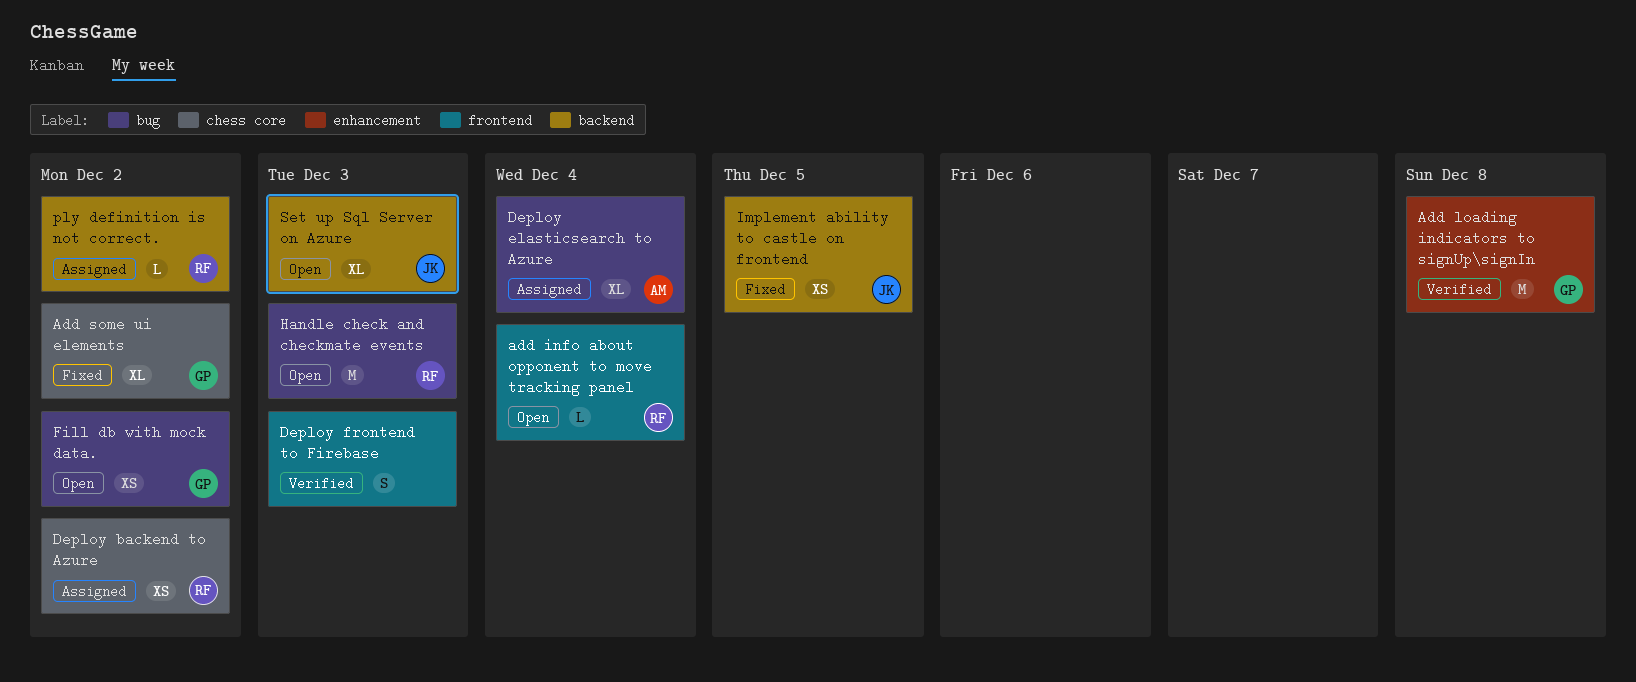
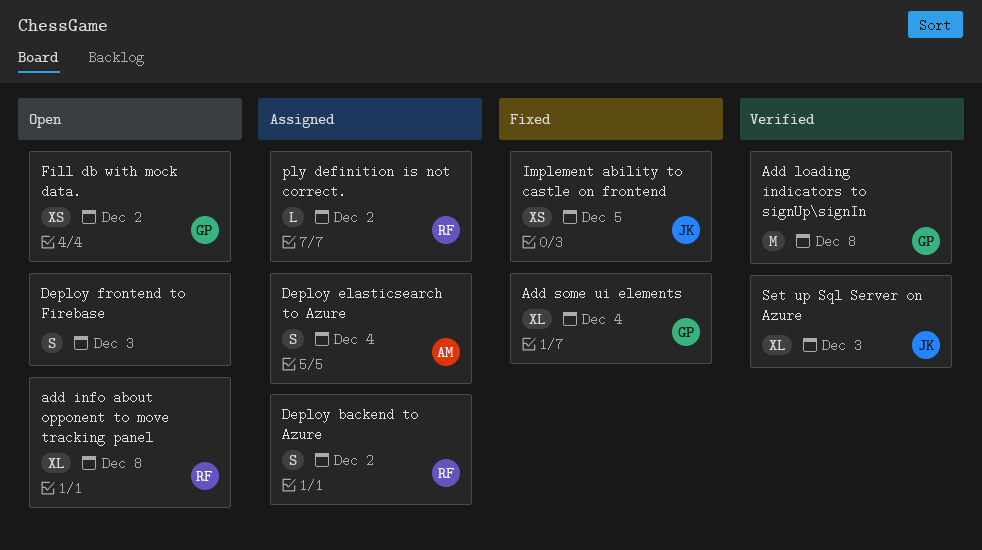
add info about opponent to move tracking panel, estimate: L -> XL
add info about opponent to move tracking panel, due: Dec 4 -> Dec 8
Add some ui elements, due: Dec 2 -> Dec 4
Deploy backend to Azure, estimate: XS -> S
Deploy elasticsearch to Azure, estimate: XL -> S
Deploy frontend to Firebase, status: Verified -> Open
Handle check and checkmate events: present -> none
Set up Sql Server on Azure, status: Open -> Verified

